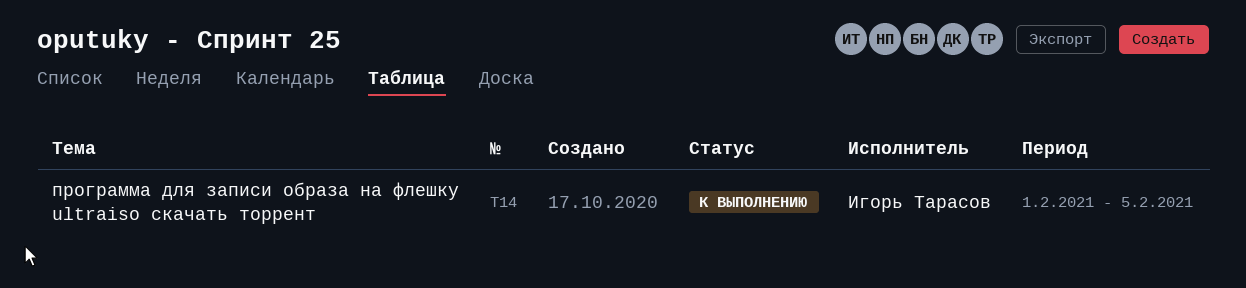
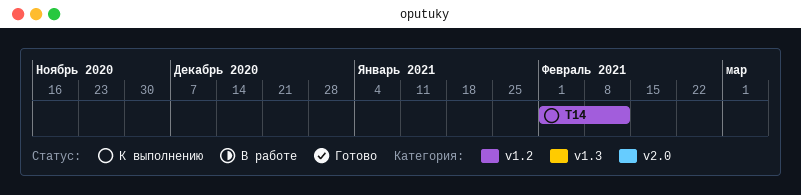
T14, due: Feb 5 -> Feb 12

